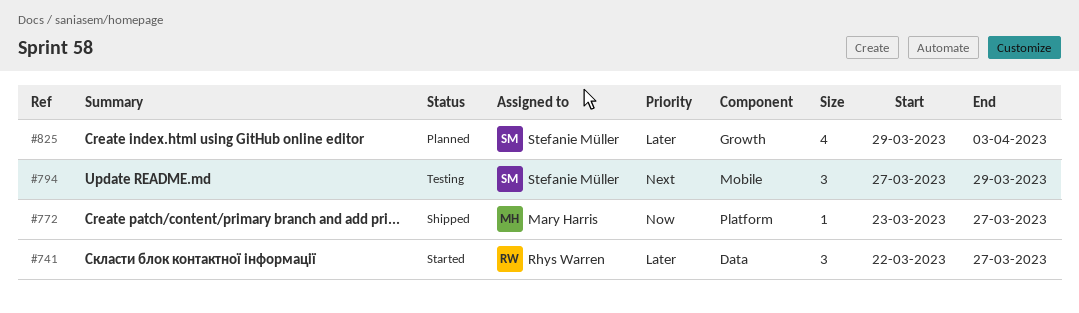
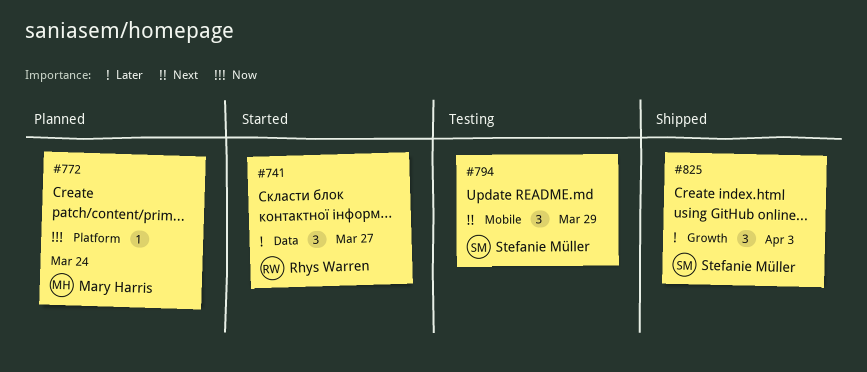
#772, status: Shipped -> Planned
#772, due: Mar 27 -> Mar 24
#825, status: Planned -> Shipped
#825, estimate: 4 -> 3

